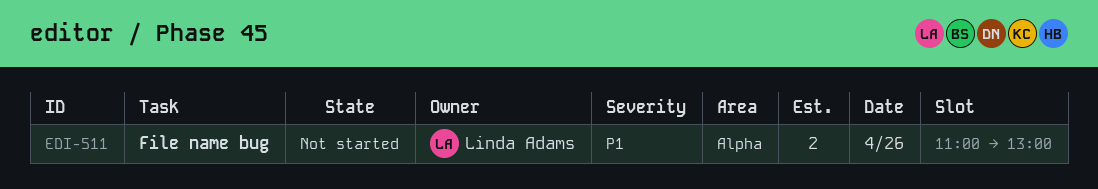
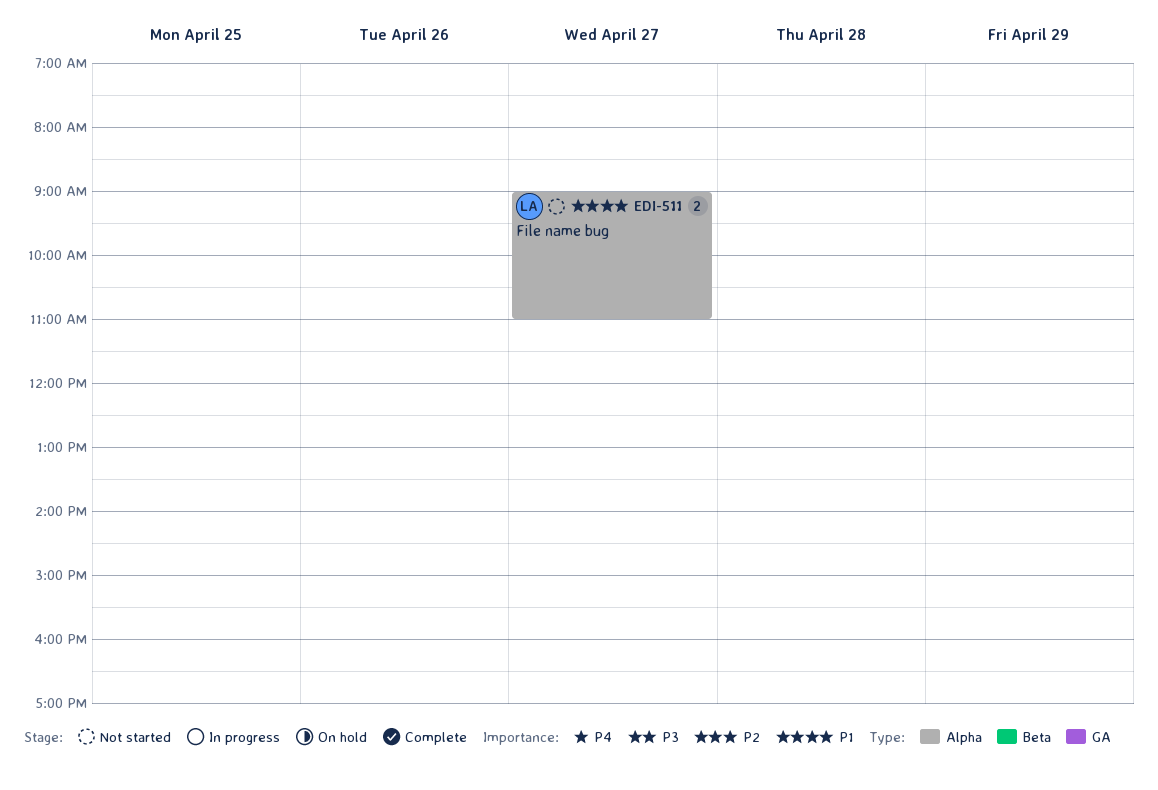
EDI-511, day: Apr 26 -> Apr 27
EDI-511, begins: 11:00 -> 09:00
EDI-511, ends: 13:00 -> 11:00

